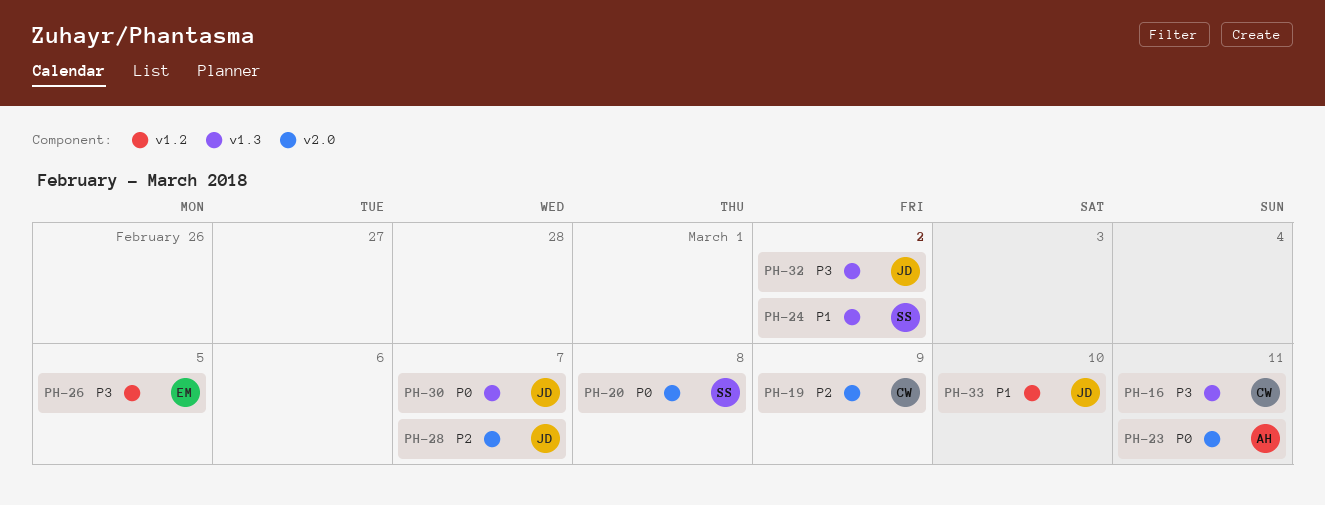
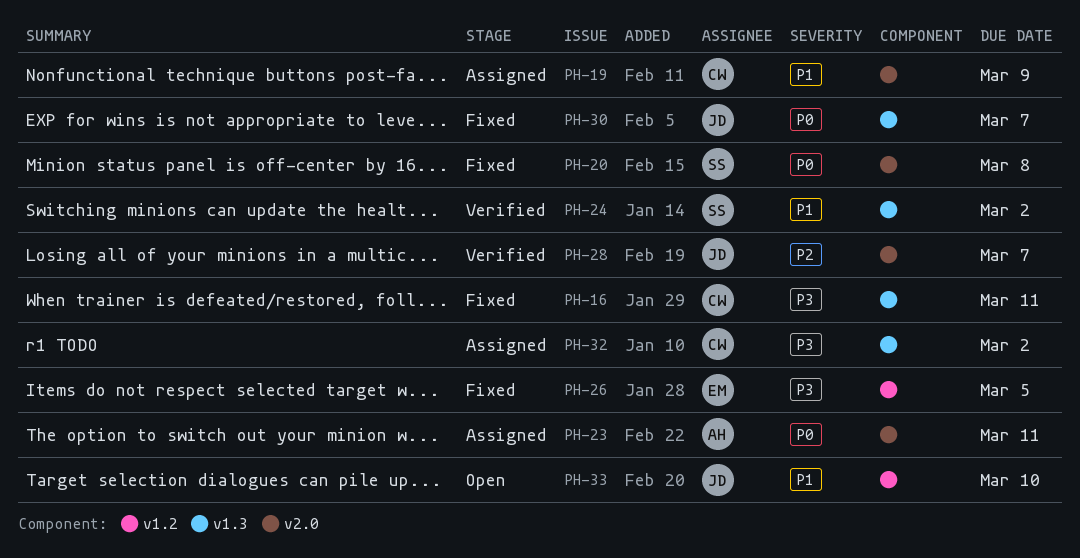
PH-19, priority: P2 -> P1
PH-32, owner: JD -> CW

